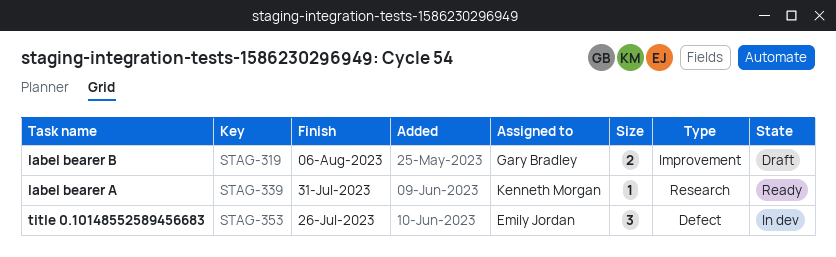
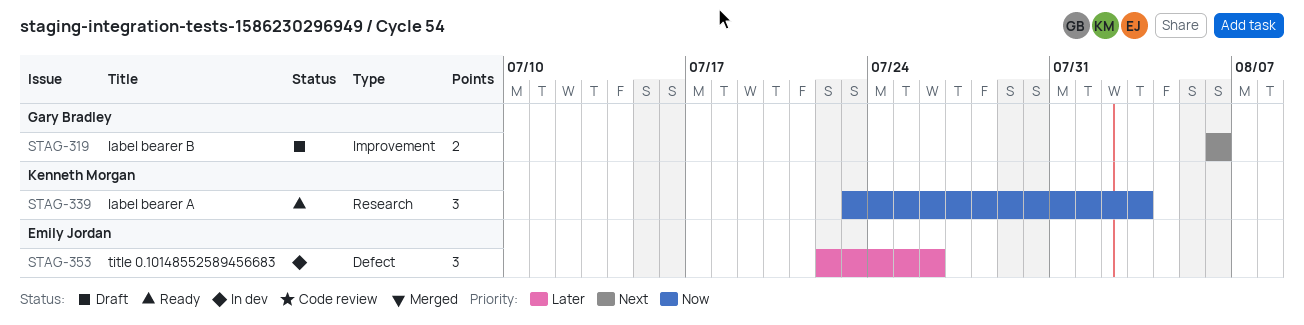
STAG-339, estimate: 1 -> 3
STAG-339, due: Jul 31 -> Aug 3

